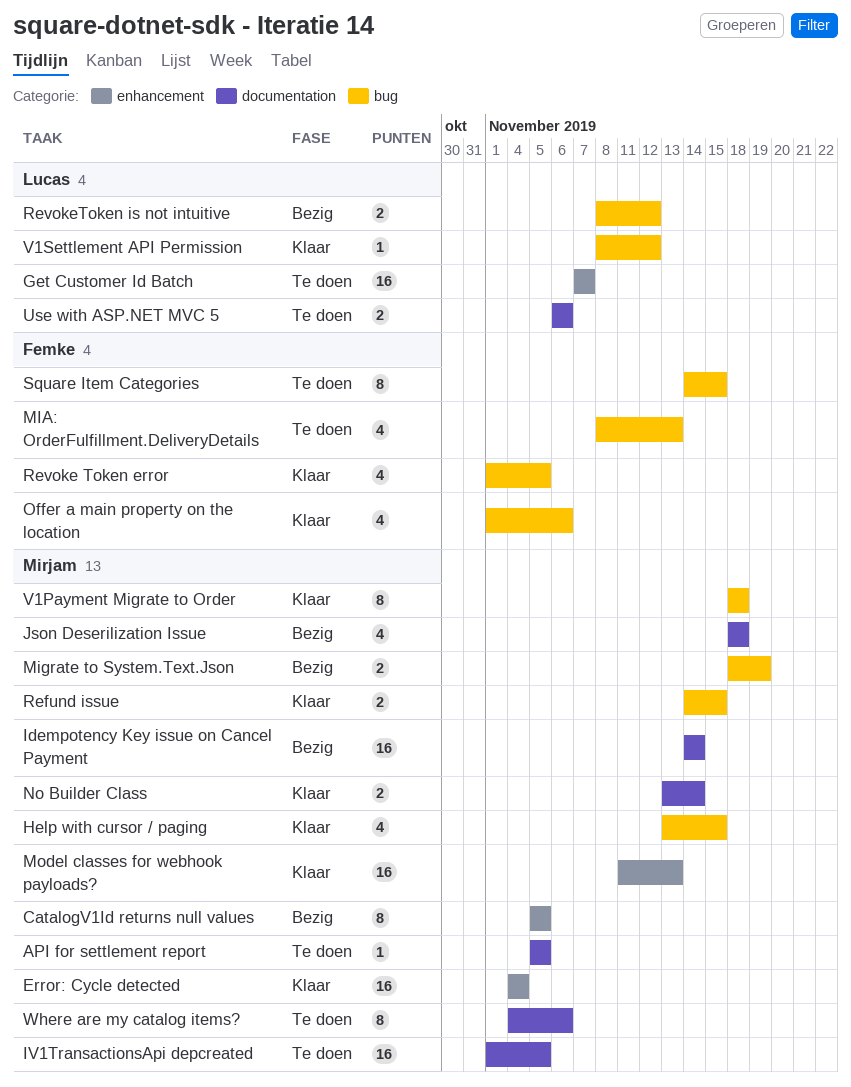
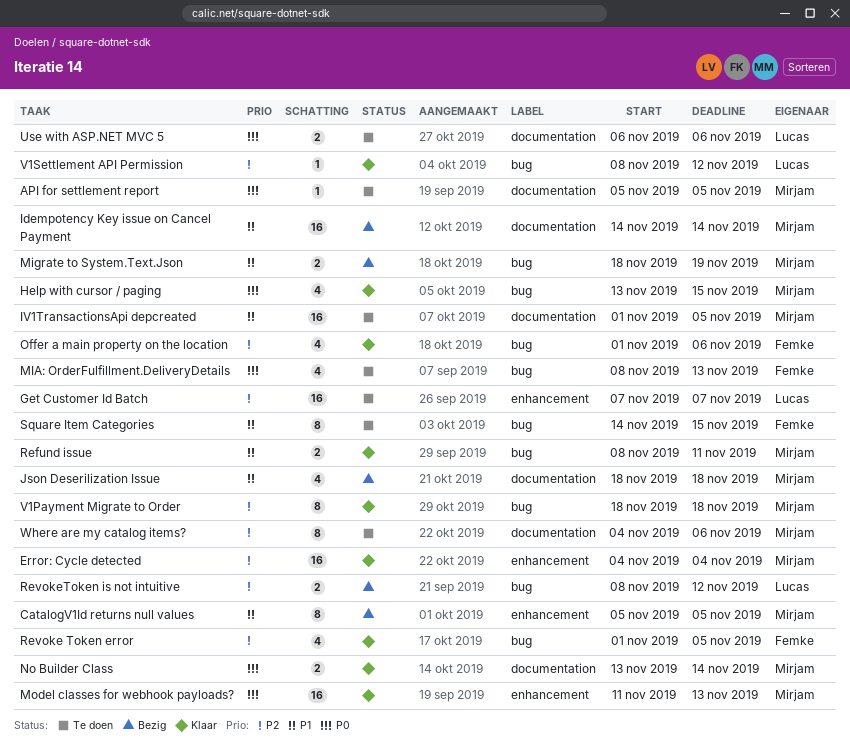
Refund issue, start: Nov 14 -> Nov 8
Refund issue, due: Nov 15 -> Nov 11

